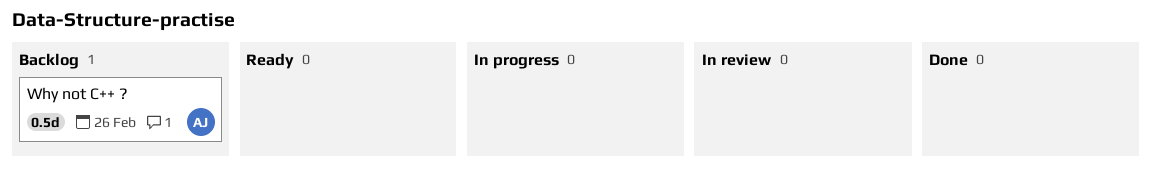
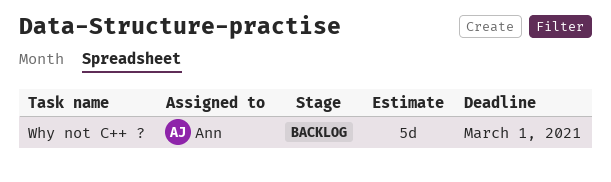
Why not C++ ?, estimate: 0.5d -> 5d
Why not C++ ?, due: Feb 26 -> Mar 1

